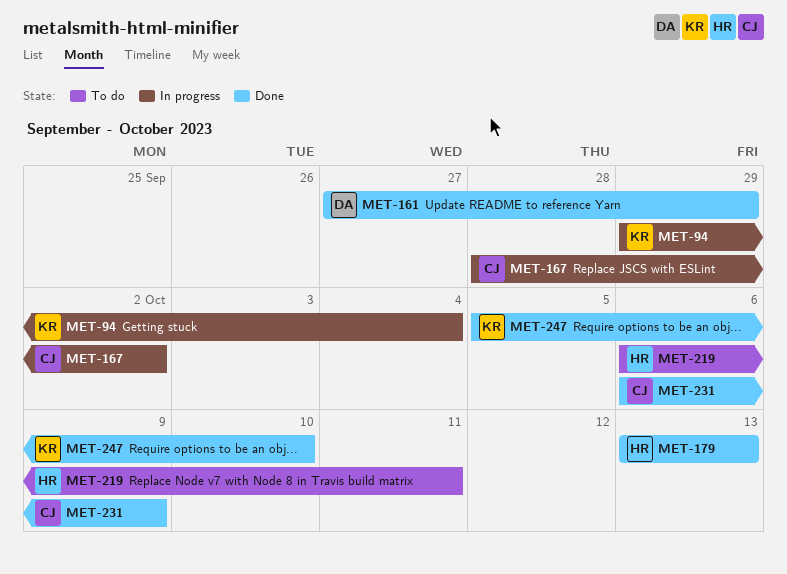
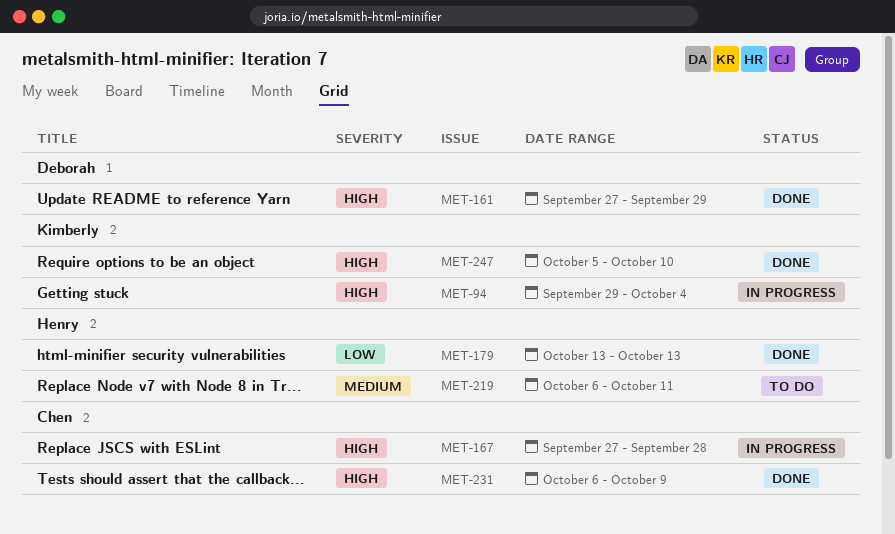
MET-167, start: Sep 28 -> Sep 27
MET-167, due: Oct 2 -> Sep 28

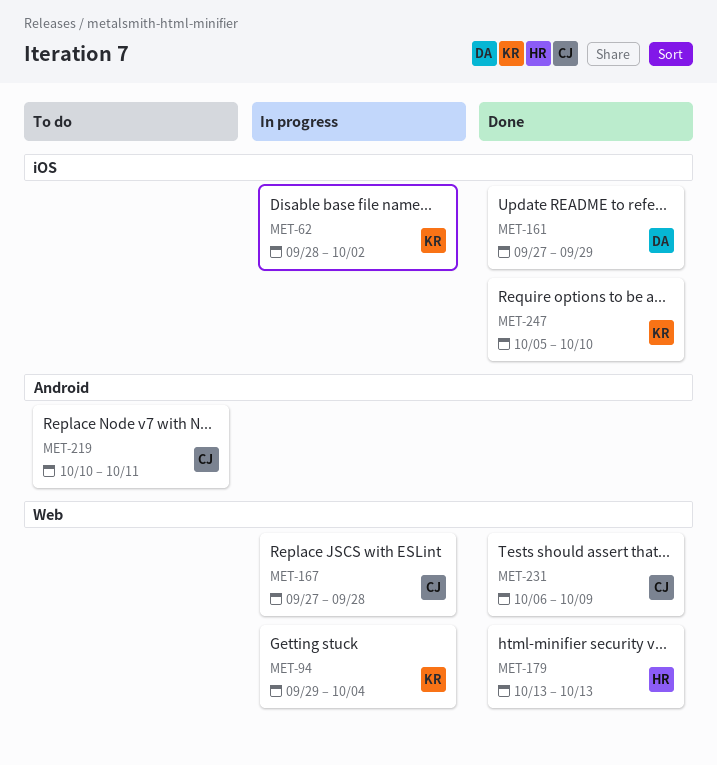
MET-62: none -> present
MET-219, owner: Henry -> Chen
MET-219, start: Oct 6 -> Oct 10

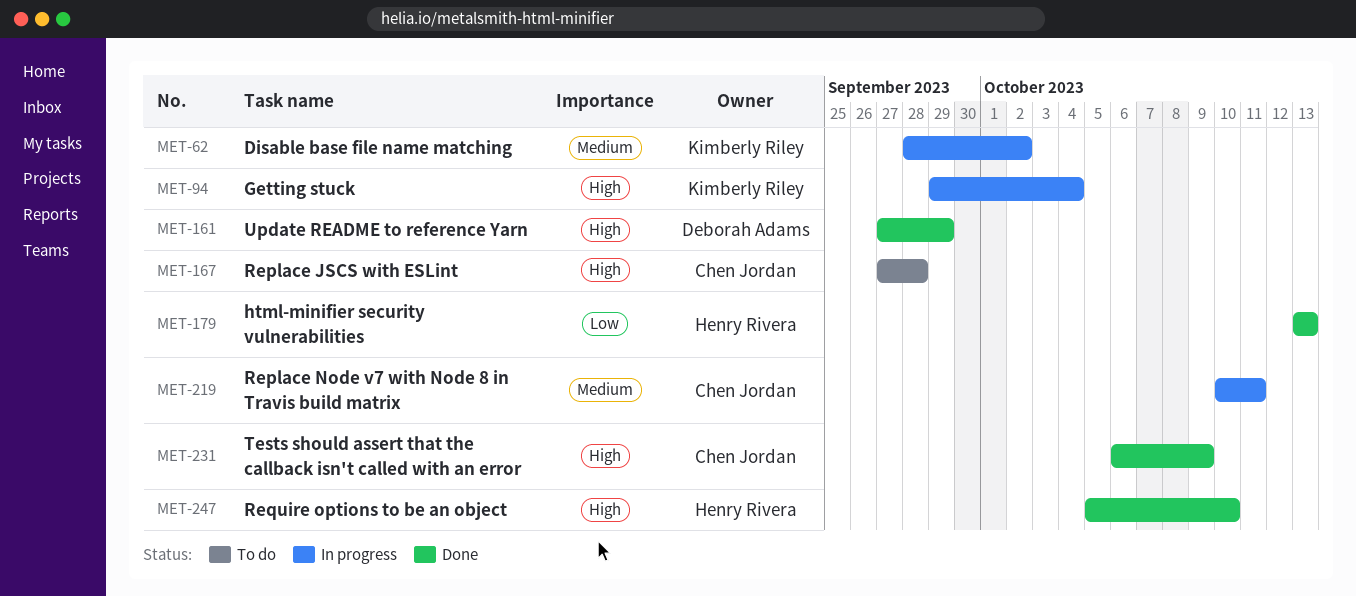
MET-167, status: In progress -> To do
MET-219, status: To do -> In progress
MET-247, owner: Kimberly Riley -> Henry Rivera

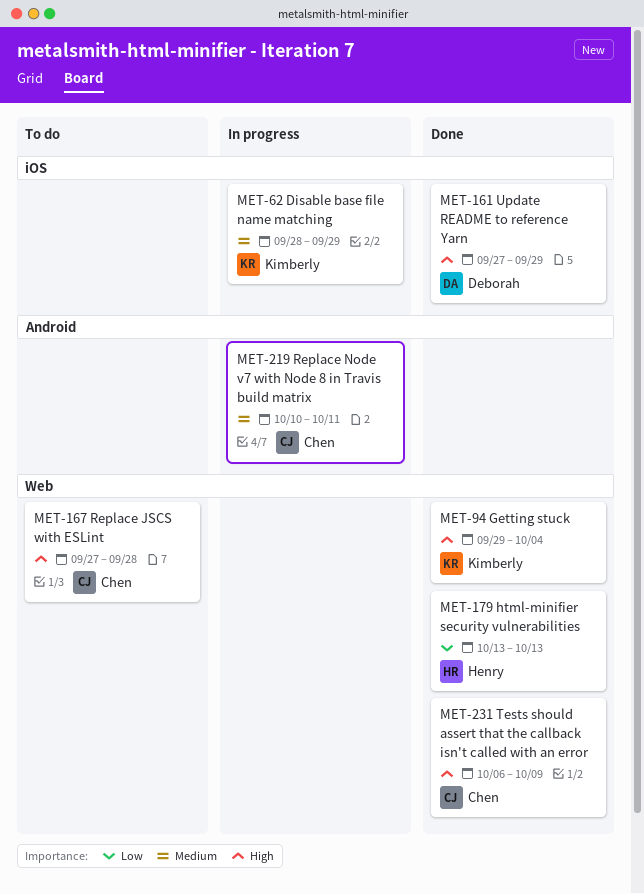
MET-62, due: Oct 2 -> Sep 29
MET-94, status: In progress -> Done
MET-247: present -> none

